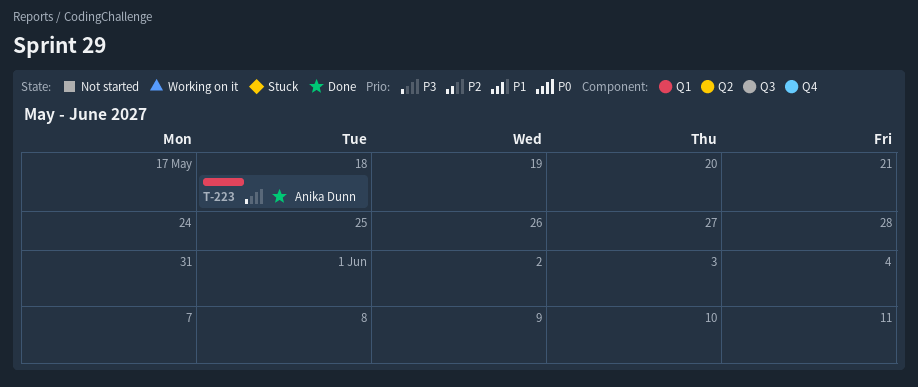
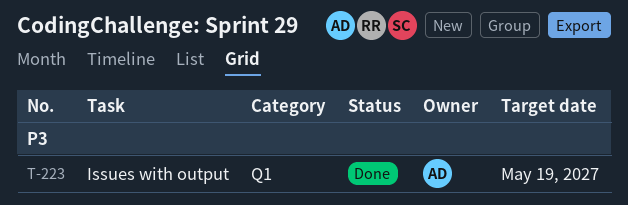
T-223, due: May 18 -> May 19

